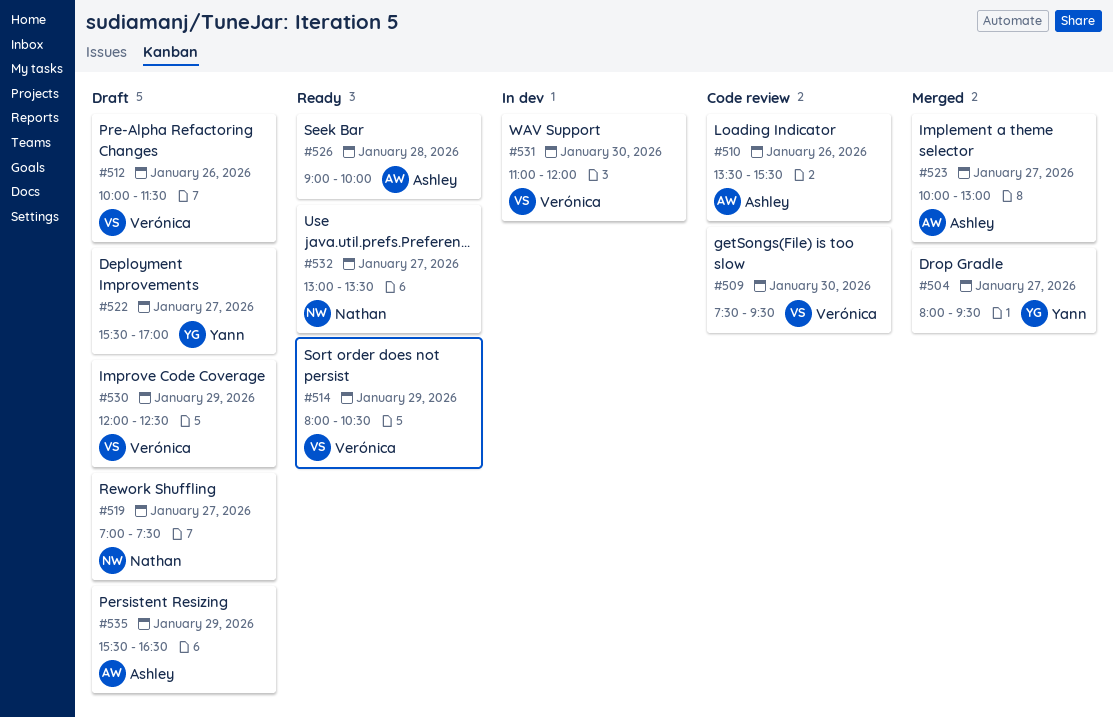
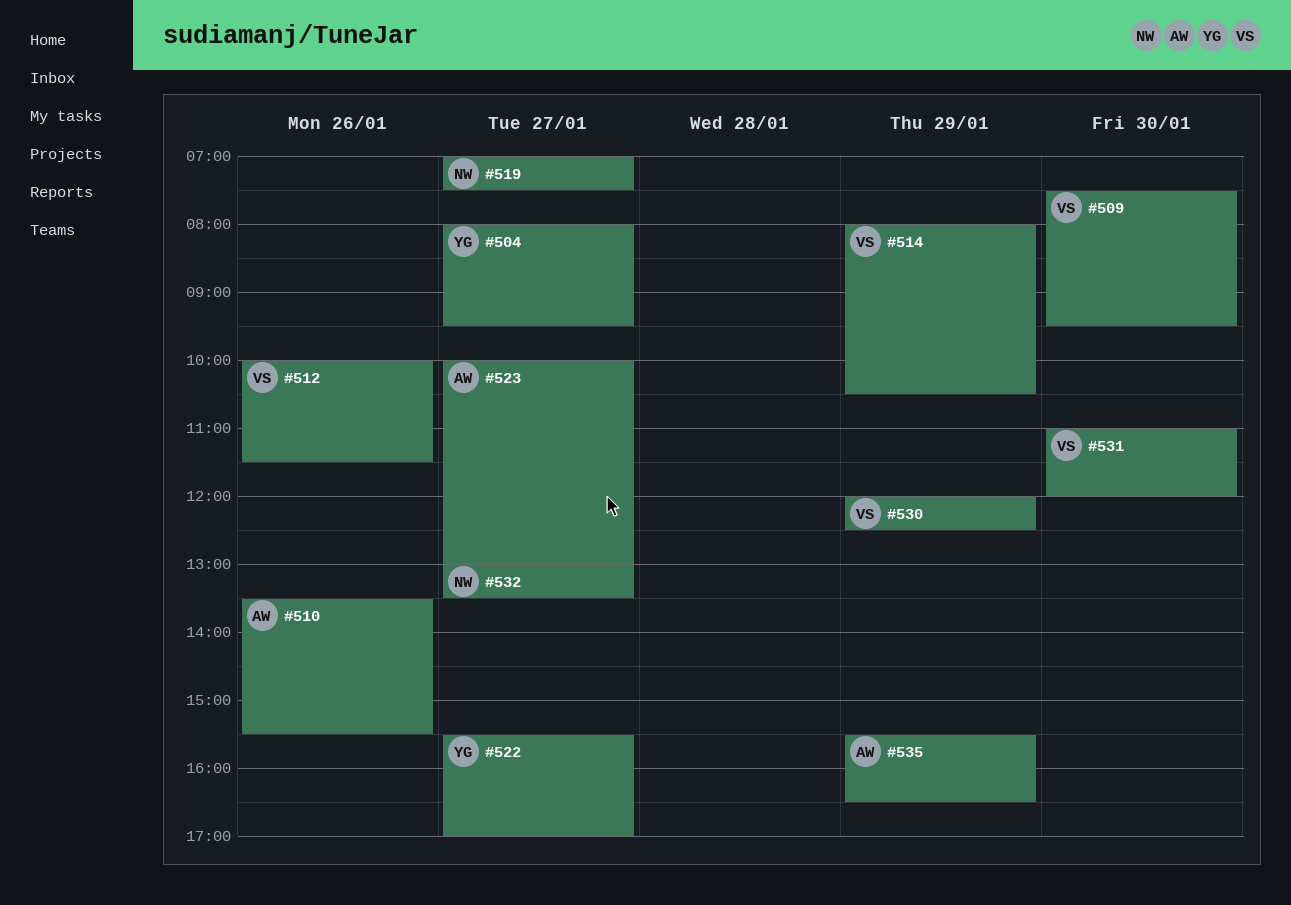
#526: present -> none

